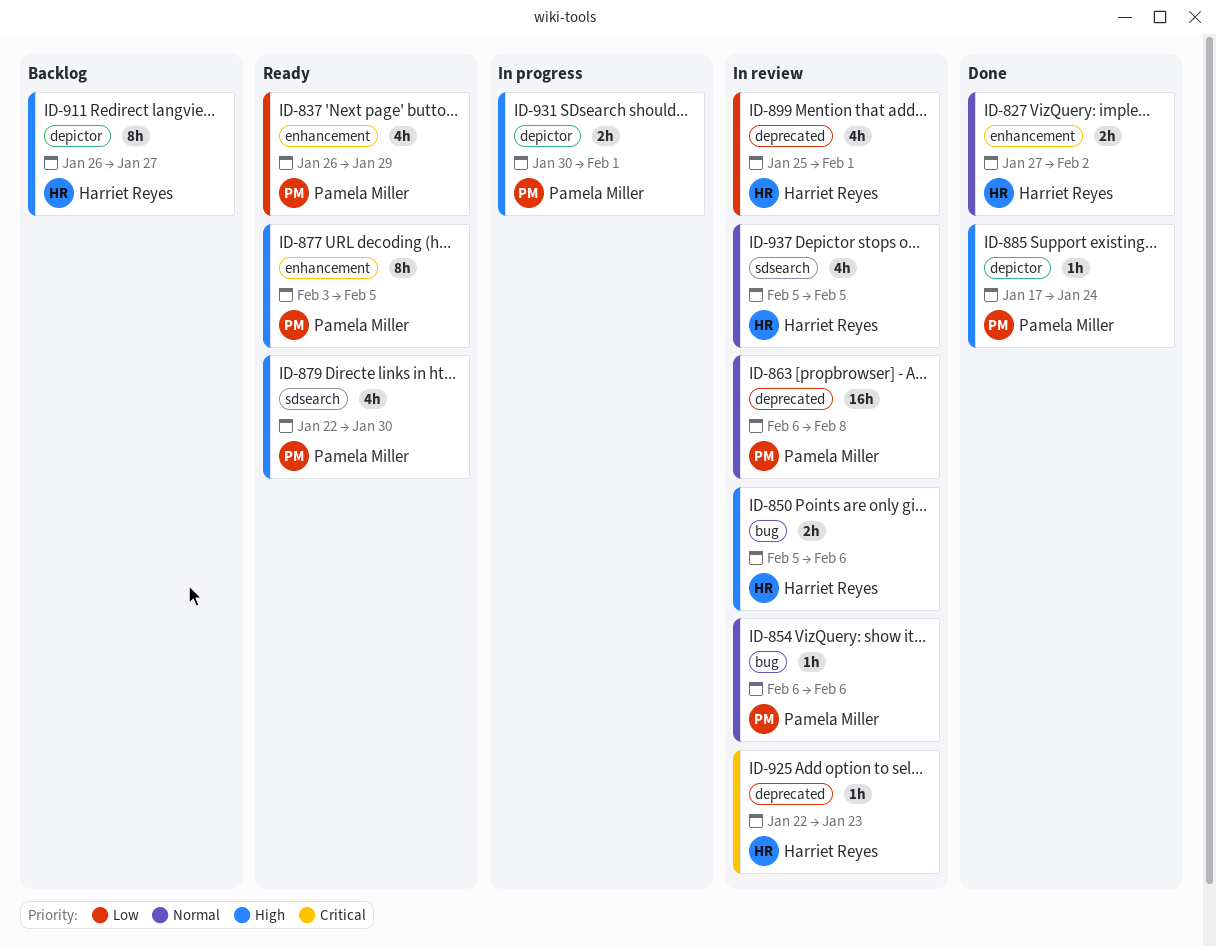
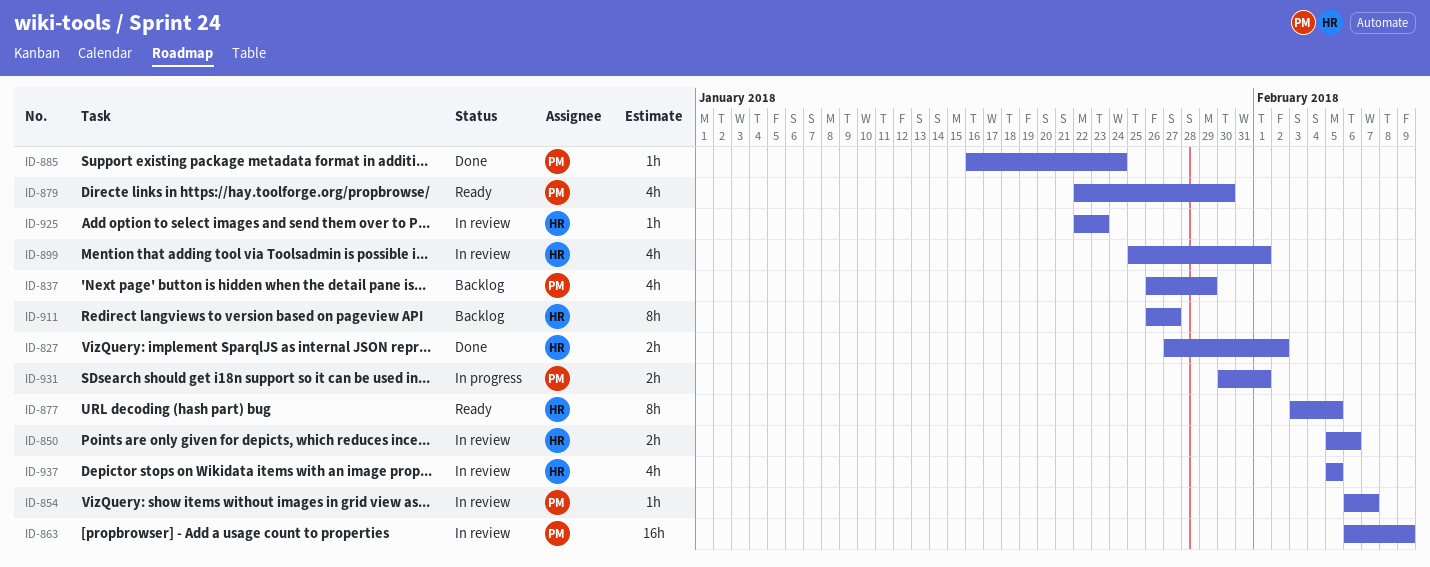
ID-837, status: Ready -> Backlog
ID-854, due: Feb 6 -> Feb 7
ID-863, due: Feb 8 -> Feb 9
ID-877, owner: Pamela Miller -> Harriet Reyes
ID-885, start: Jan 17 -> Jan 16

